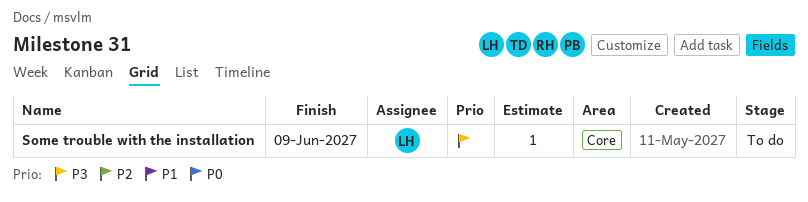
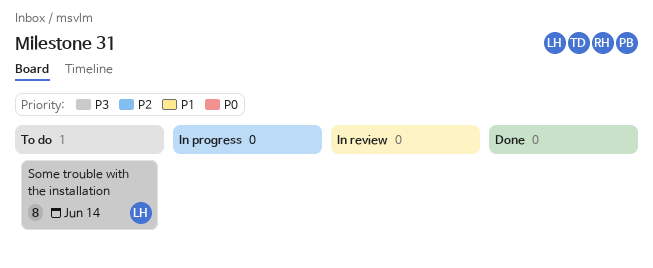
Some trouble with the installation, estimate: 1 -> 8
Some trouble with the installation, due: Jun 9 -> Jun 14

